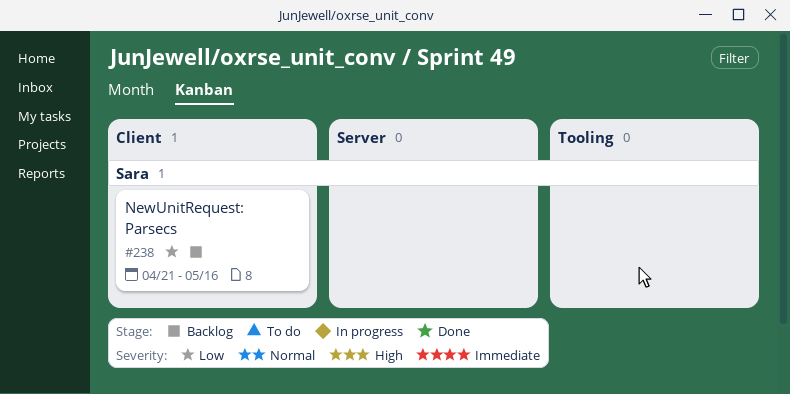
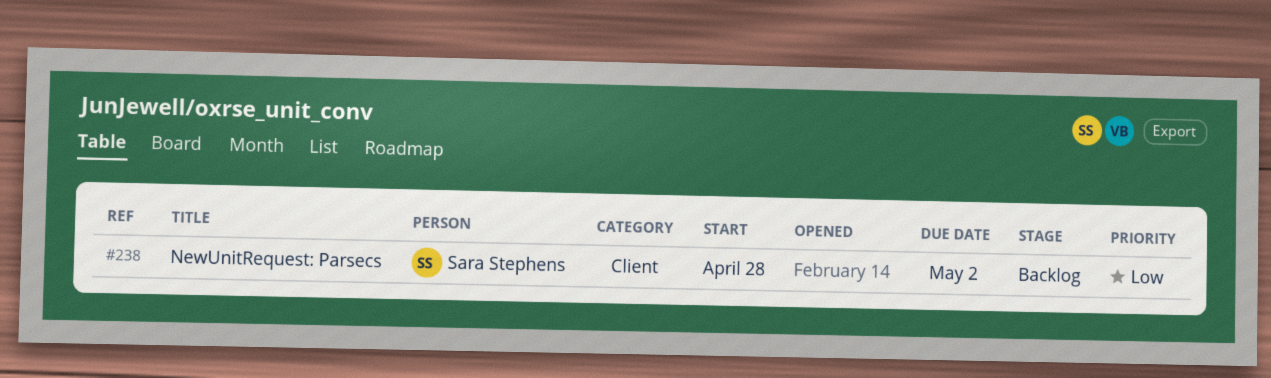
#238, start: Apr 21 -> Apr 28
#238, due: May 16 -> May 2

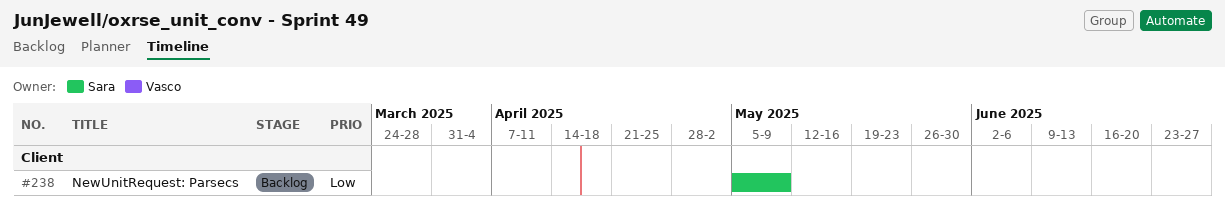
#238, start: Apr 28 -> May 5
#238, due: May 2 -> May 9

